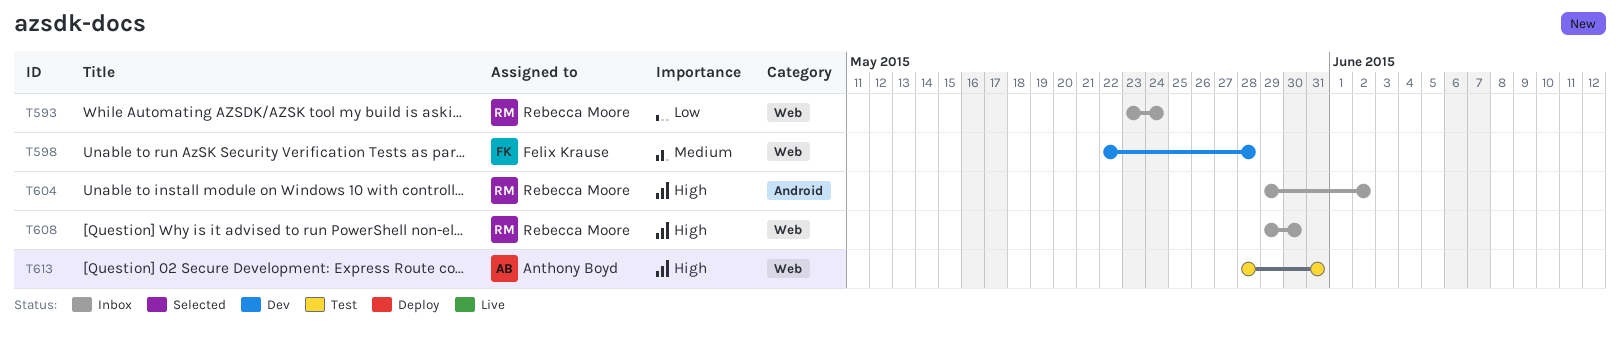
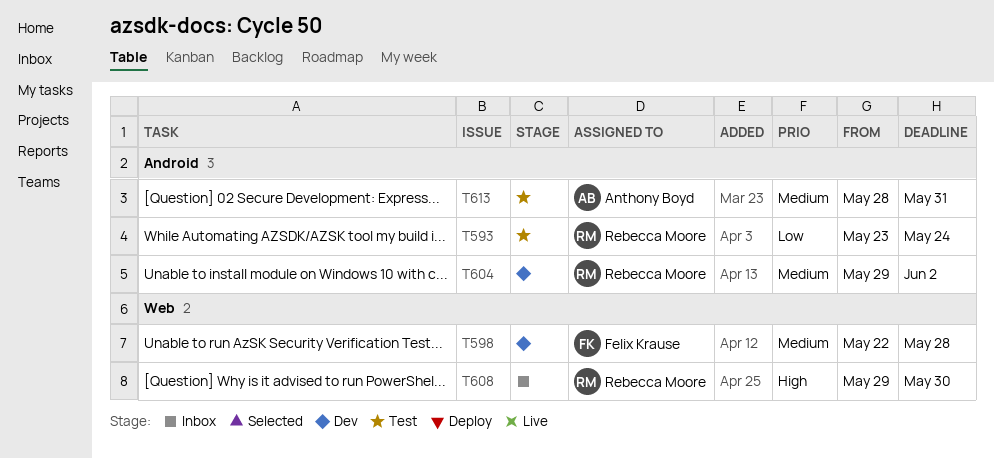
T593, status: Inbox -> Test
T593, label: Web -> Android
T604, status: Inbox -> Dev
T604, priority: High -> Medium
T613, priority: High -> Medium
T613, label: Web -> Android

